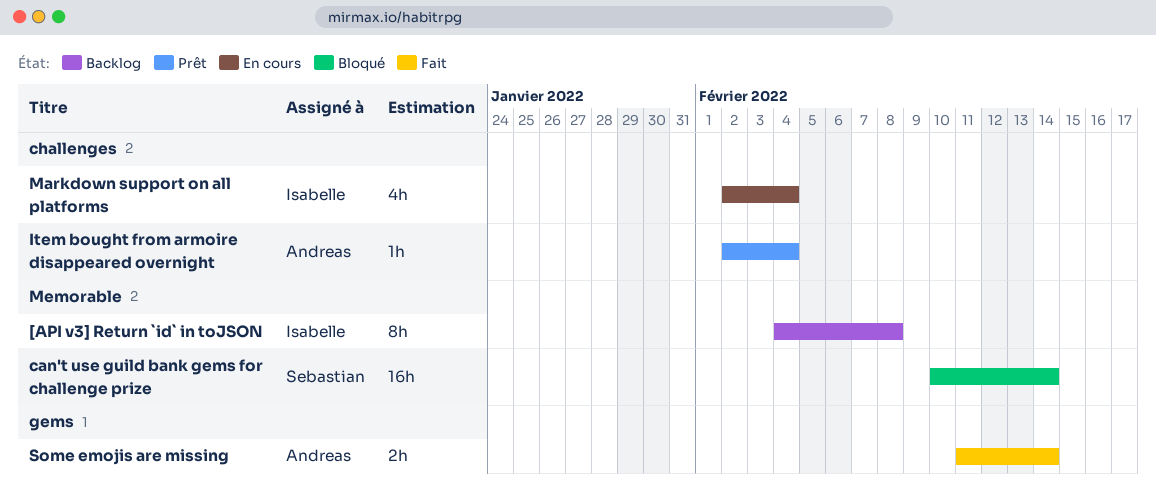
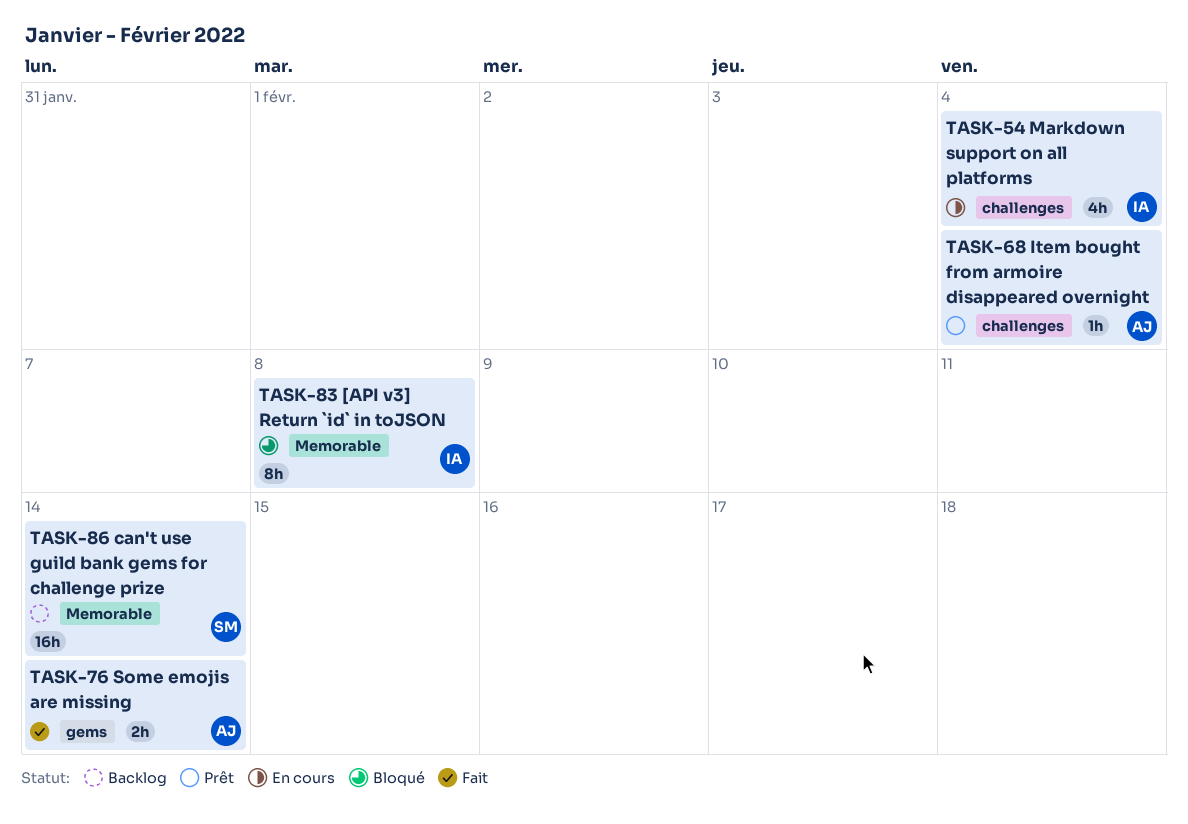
[API v3] Return `id` in toJSON, status: Backlog -> Bloqué
can't use guild bank gems for challenge prize, status: Bloqué -> Backlog

